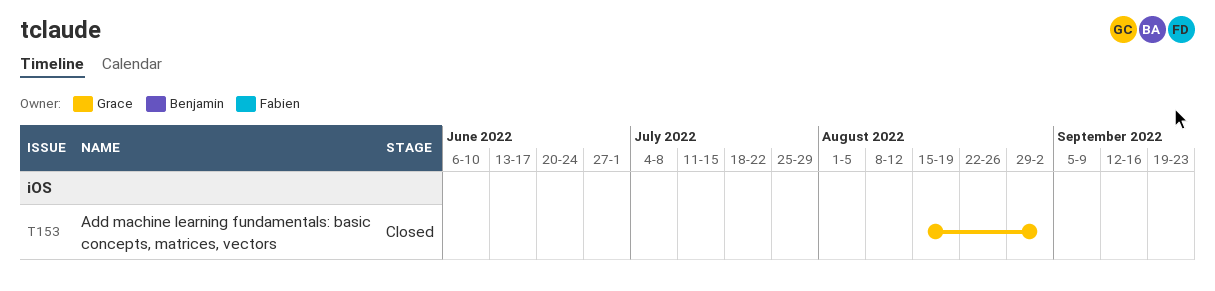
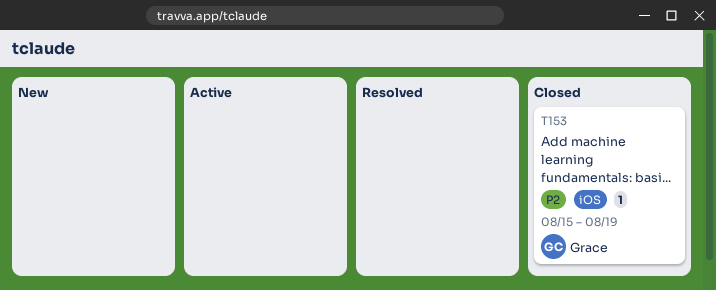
T153, due: Sep 2 -> Aug 19

